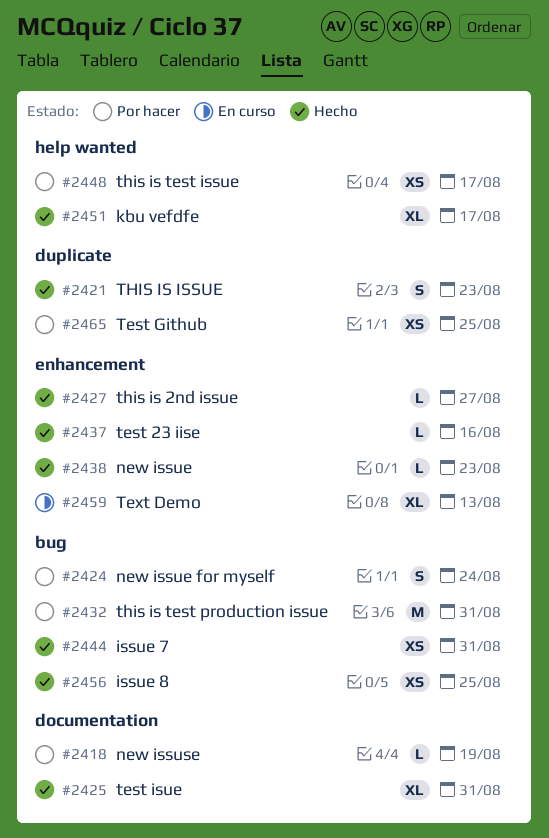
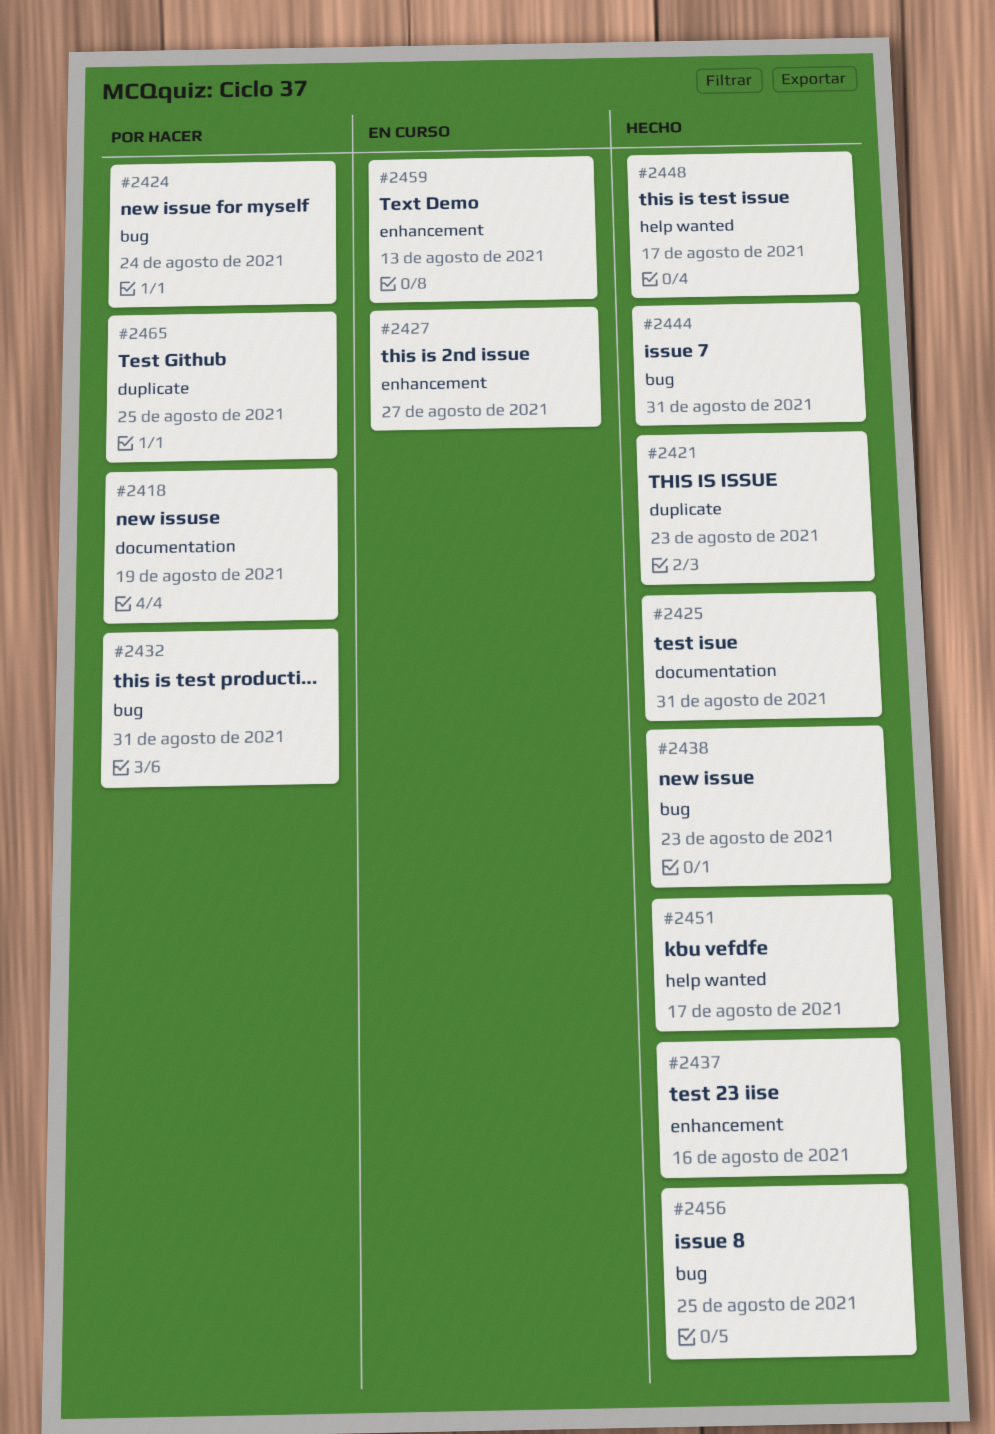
#2427, status: Hecho -> En curso
#2438, label: enhancement -> bug
#2448, status: Por hacer -> Hecho

